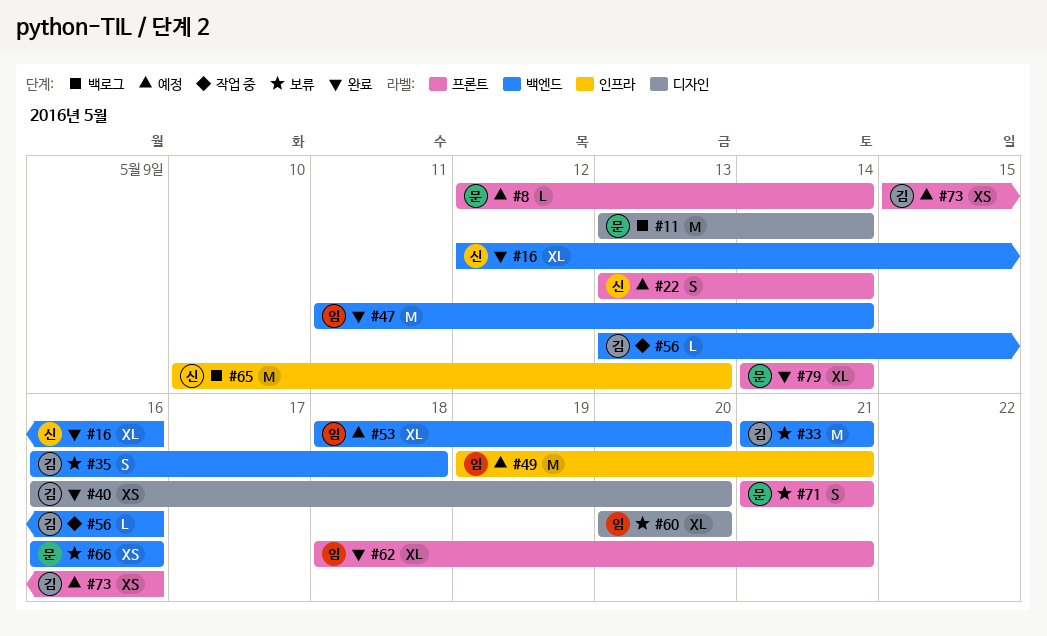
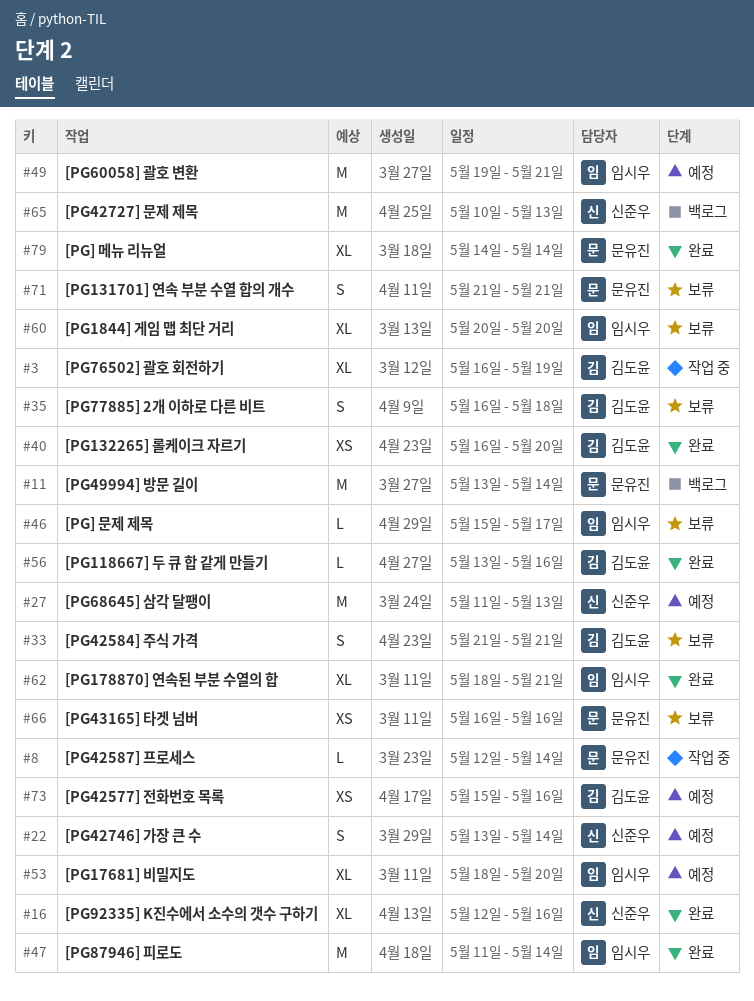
#3: none -> present
#8, status: 예정 -> 작업 중
#27: none -> present
#33, estimate: M -> S
#46: none -> present
#56, status: 작업 중 -> 완료

